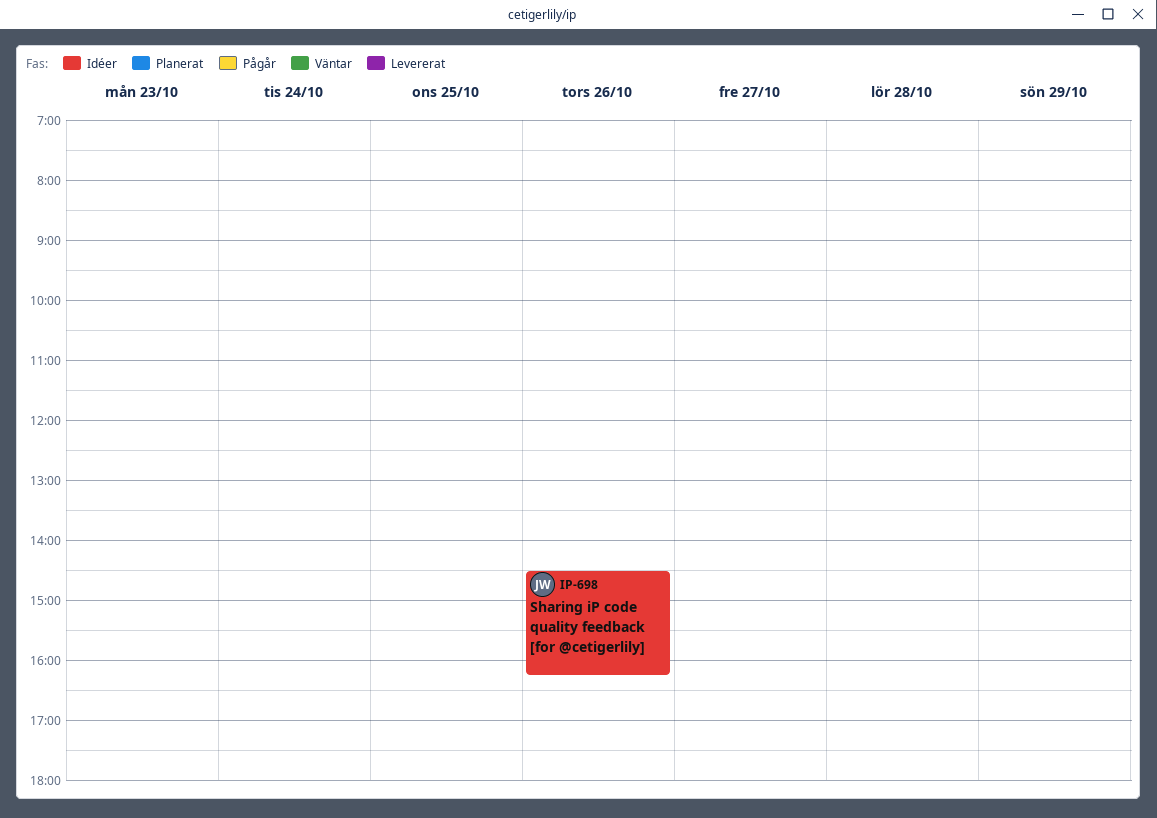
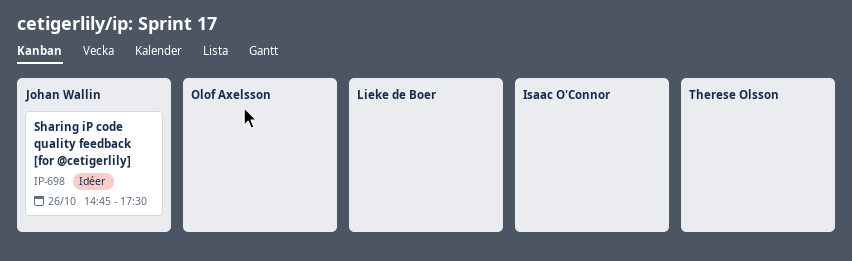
IP-698, begins: 14:30 -> 14:45
IP-698, ends: 16:15 -> 17:30

